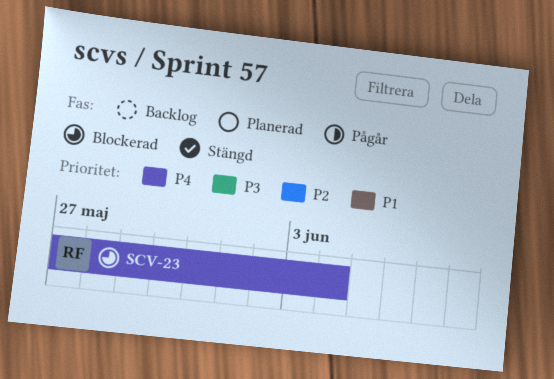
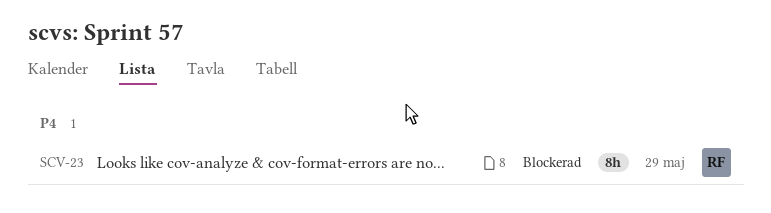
SCV-23, due: Jun 4 -> May 29

